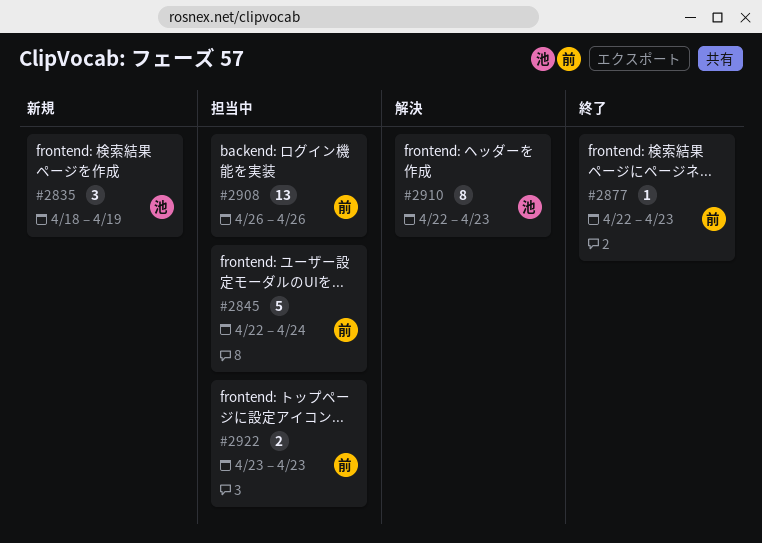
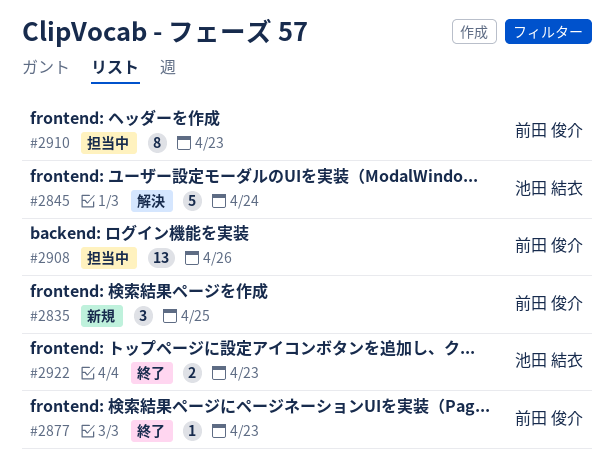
#2835, owner: 池田 結衣 -> 前田 俊介
#2835, due: Apr 19 -> Apr 25
#2845, status: 担当中 -> 解決
#2845, owner: 前田 俊介 -> 池田 結衣
#2910, status: 解決 -> 担当中
#2910, owner: 池田 結衣 -> 前田 俊介
#2922, status: 担当中 -> 終了
#2922, owner: 前田 俊介 -> 池田 結衣

